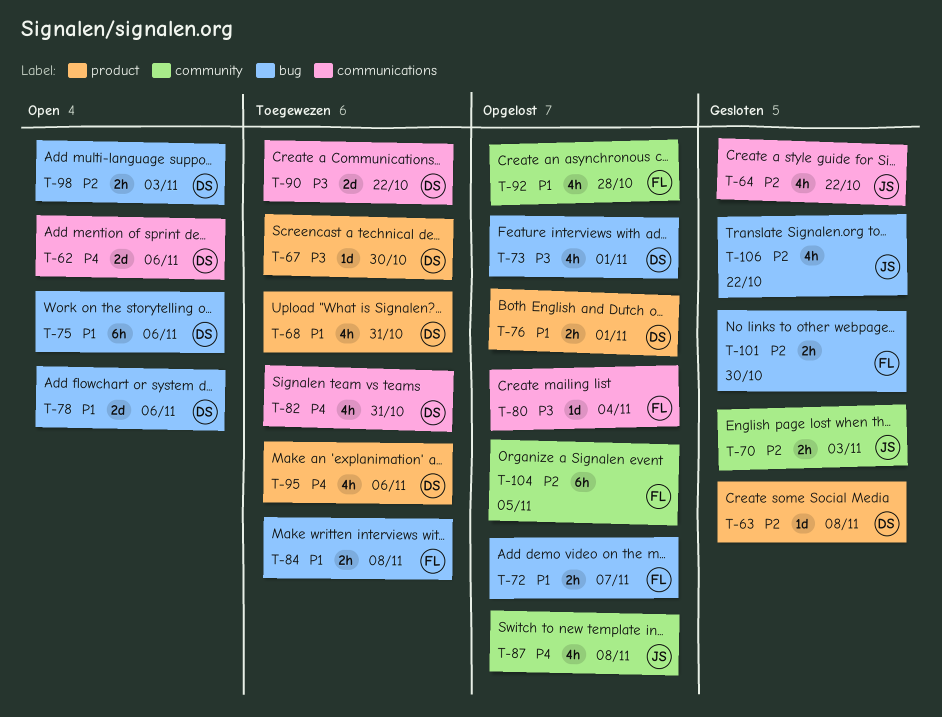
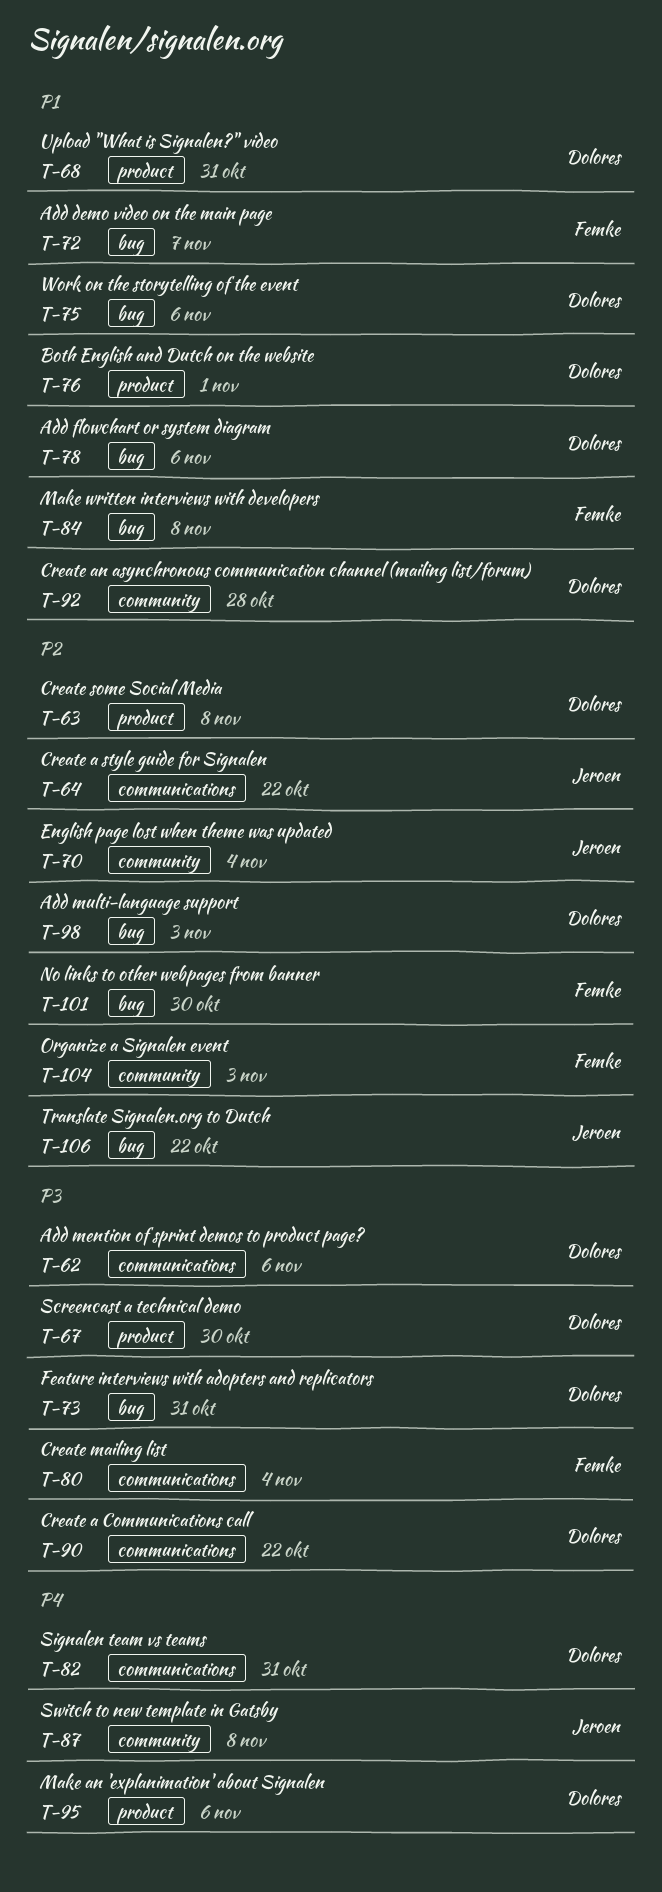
T-62, priority: P4 -> P3
T-70, due: Nov 3 -> Nov 4
T-73, due: Nov 1 -> Oct 31
T-92, owner: Femke -> Dolores
T-104, due: Nov 5 -> Nov 3

